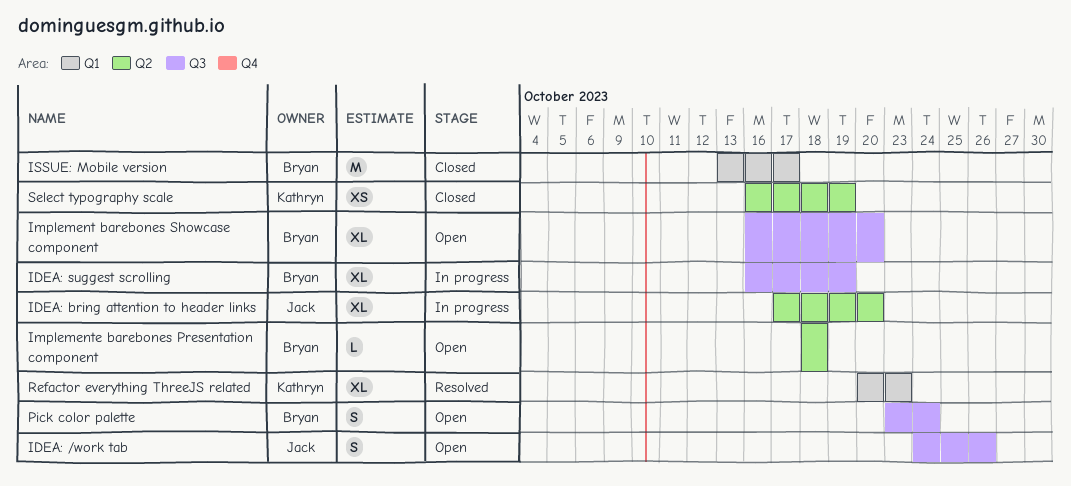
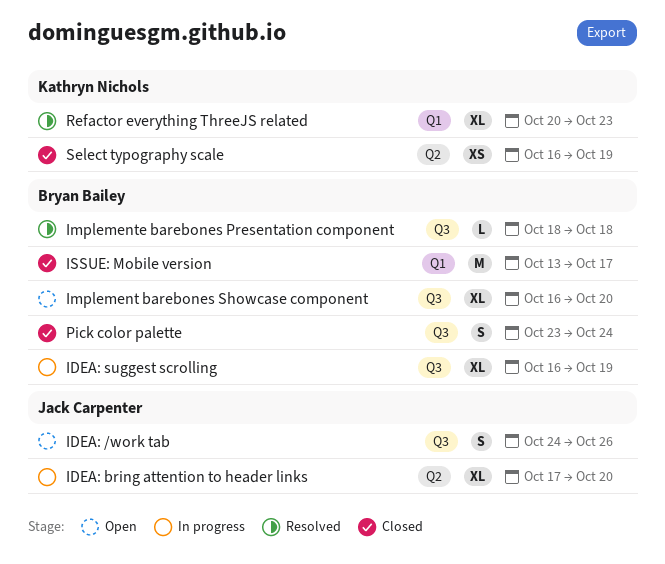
Implemente barebones Presentation component, status: Open -> Resolved
Implemente barebones Presentation component, label: Q2 -> Q3
Pick color palette, status: Open -> Closed

